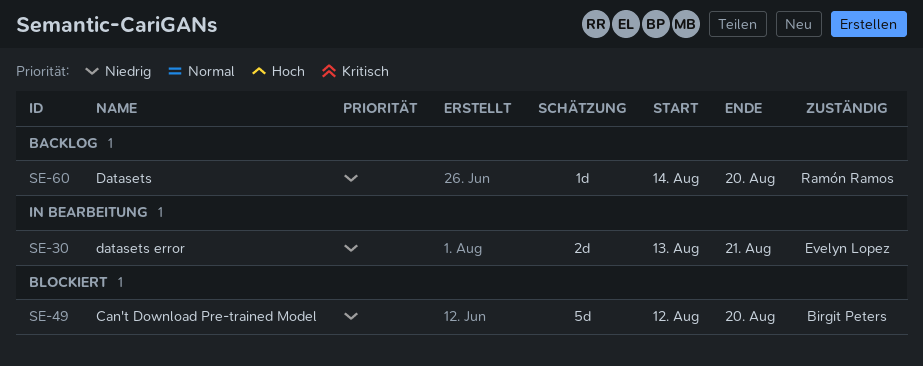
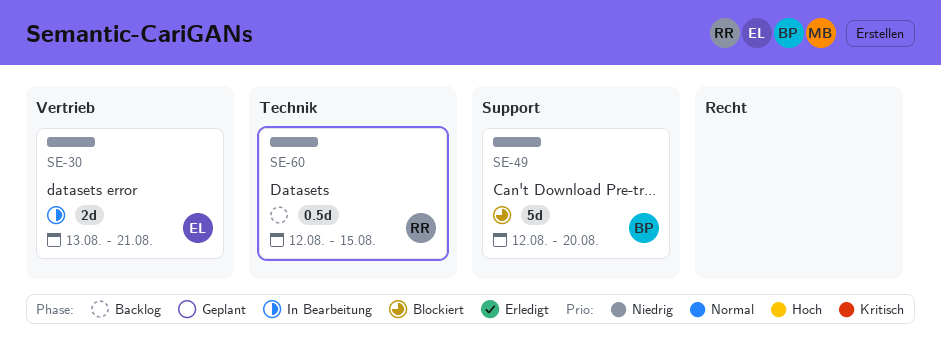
SE-60, estimate: 1d -> 0.5d
SE-60, start: Aug 14 -> Aug 12
SE-60, due: Aug 20 -> Aug 15

